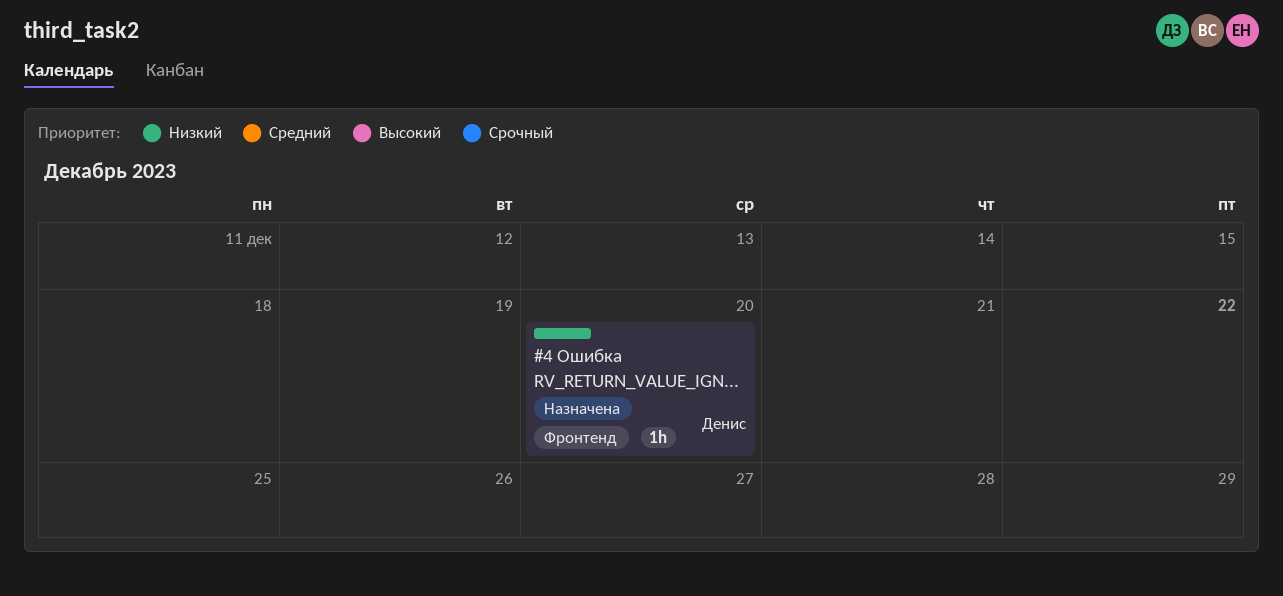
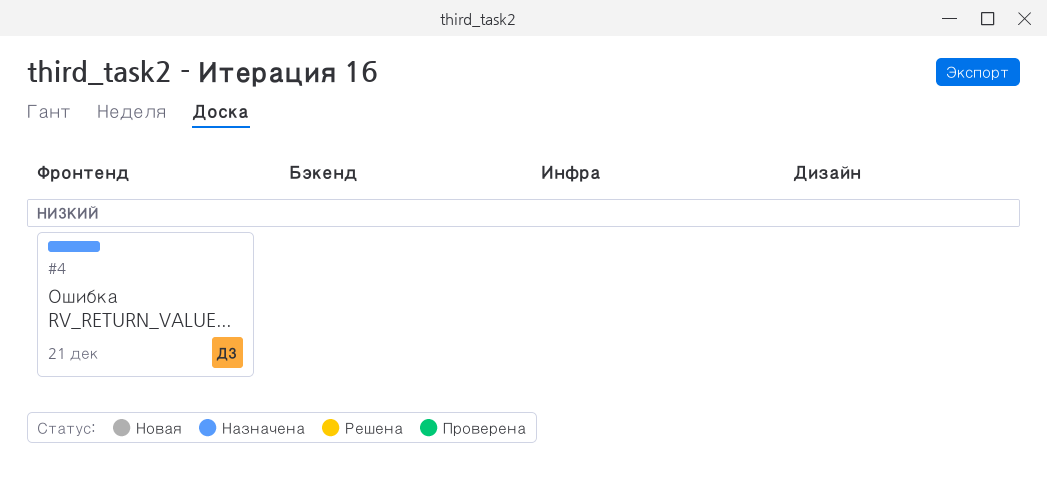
#4, due: Dec 20 -> Dec 21

